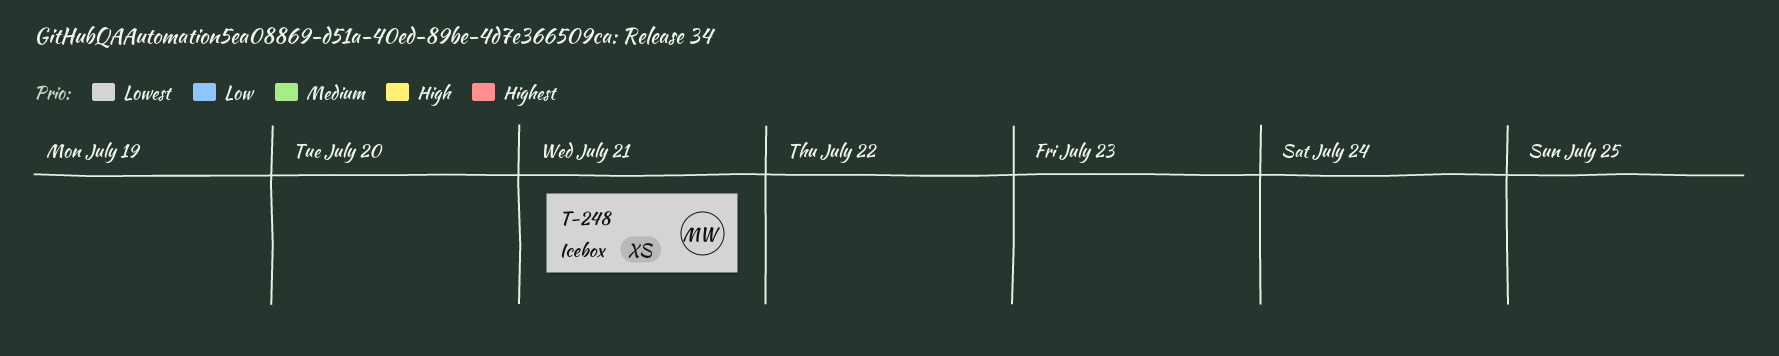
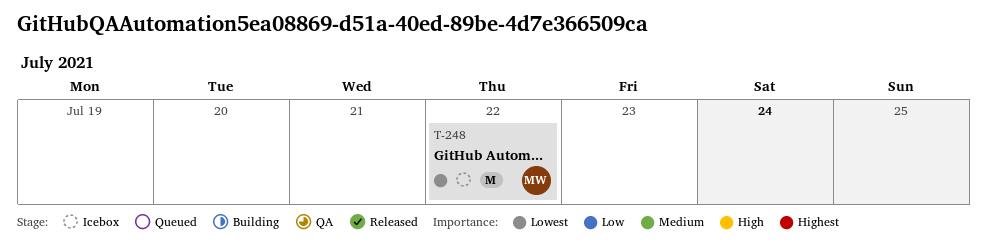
T-248, estimate: XS -> M
T-248, due: Jul 21 -> Jul 22

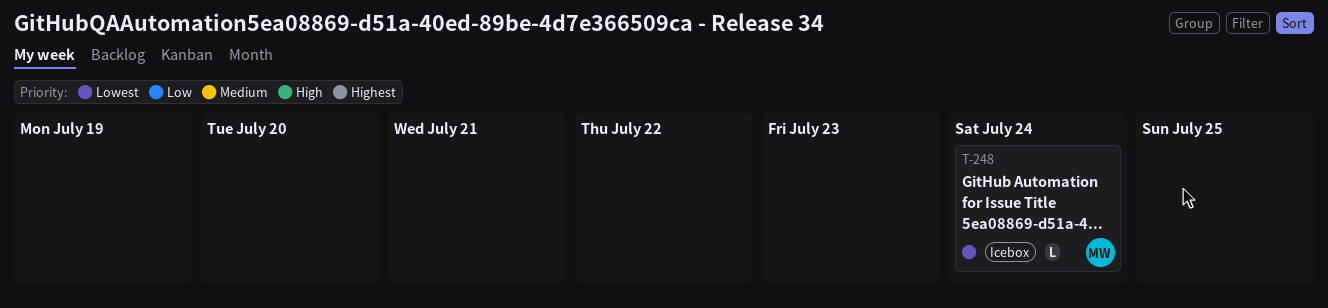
T-248, estimate: M -> L
T-248, due: Jul 22 -> Jul 24

